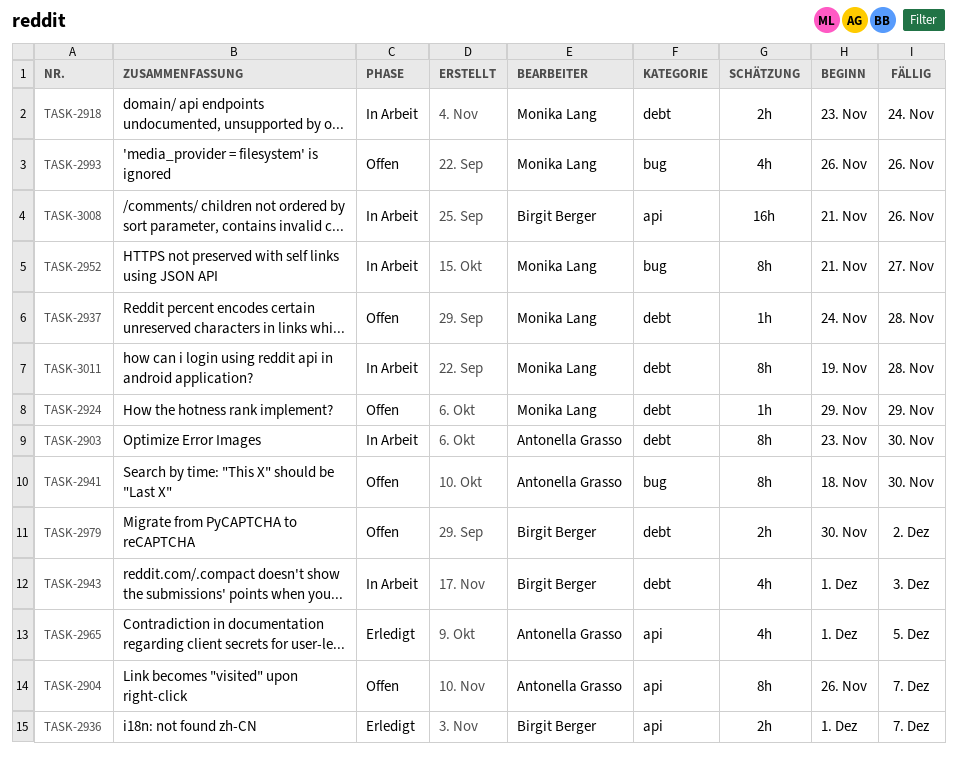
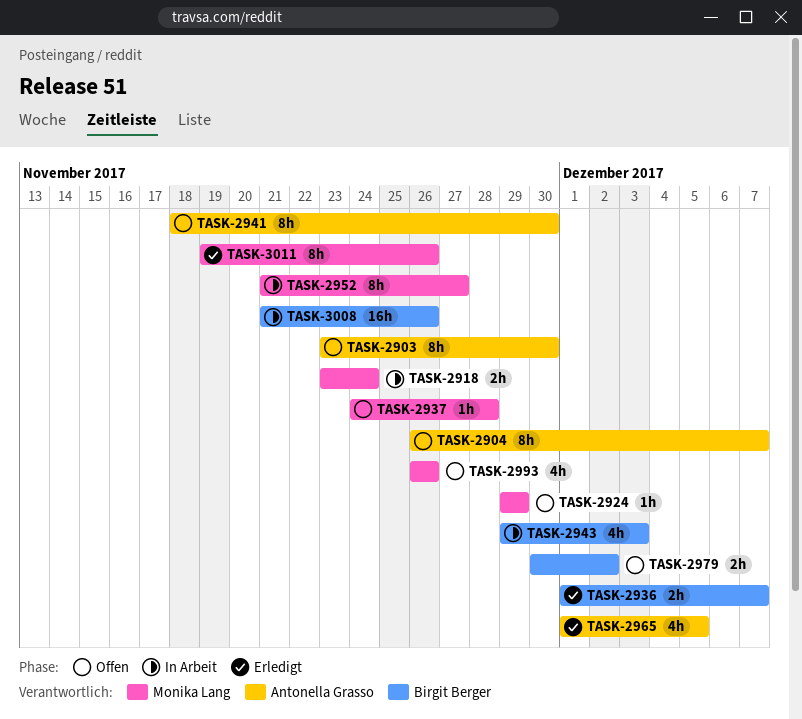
TASK-2903, status: In Arbeit -> Offen
TASK-2943, start: Dec 1 -> Nov 29
TASK-3011, status: In Arbeit -> Erledigt
TASK-3011, due: Nov 28 -> Nov 26

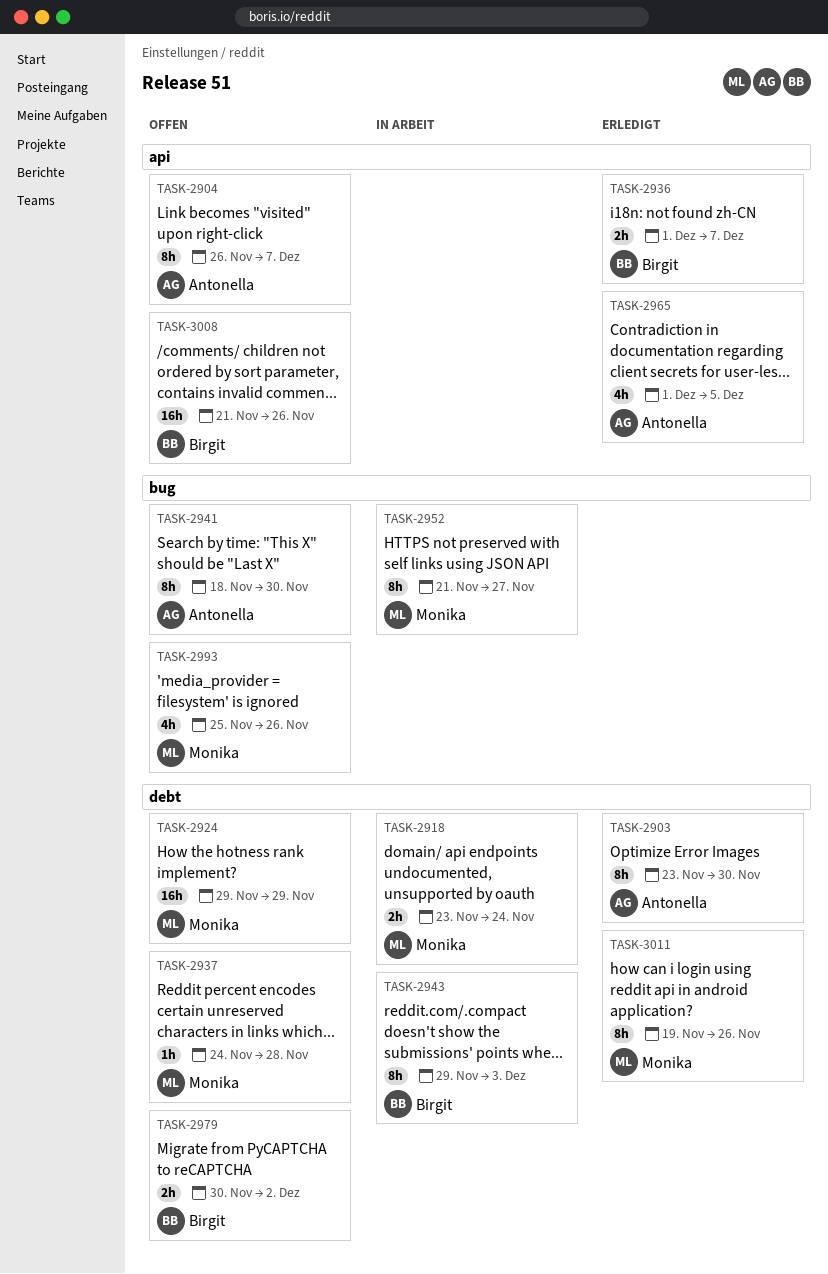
TASK-2903, status: Offen -> Erledigt
TASK-2924, estimate: 1h -> 16h
TASK-2943, estimate: 4h -> 8h
TASK-2993, start: Nov 26 -> Nov 25
TASK-3008, status: In Arbeit -> Offen

